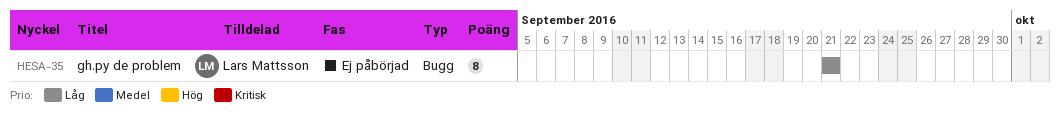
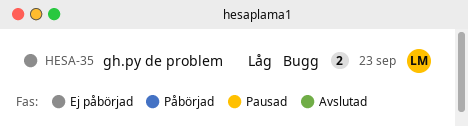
HESA-35, estimate: 8 -> 2
HESA-35, due: Sep 21 -> Sep 23

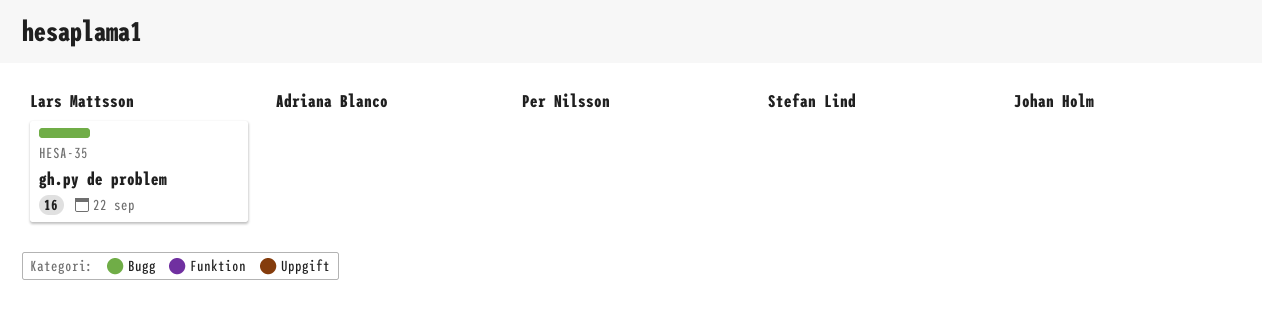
HESA-35, estimate: 2 -> 16
HESA-35, due: Sep 23 -> Sep 22

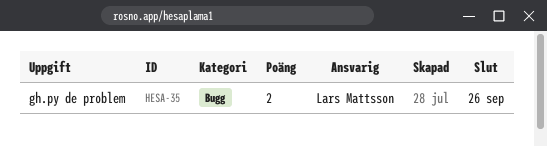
HESA-35, estimate: 16 -> 2
HESA-35, due: Sep 22 -> Sep 26

